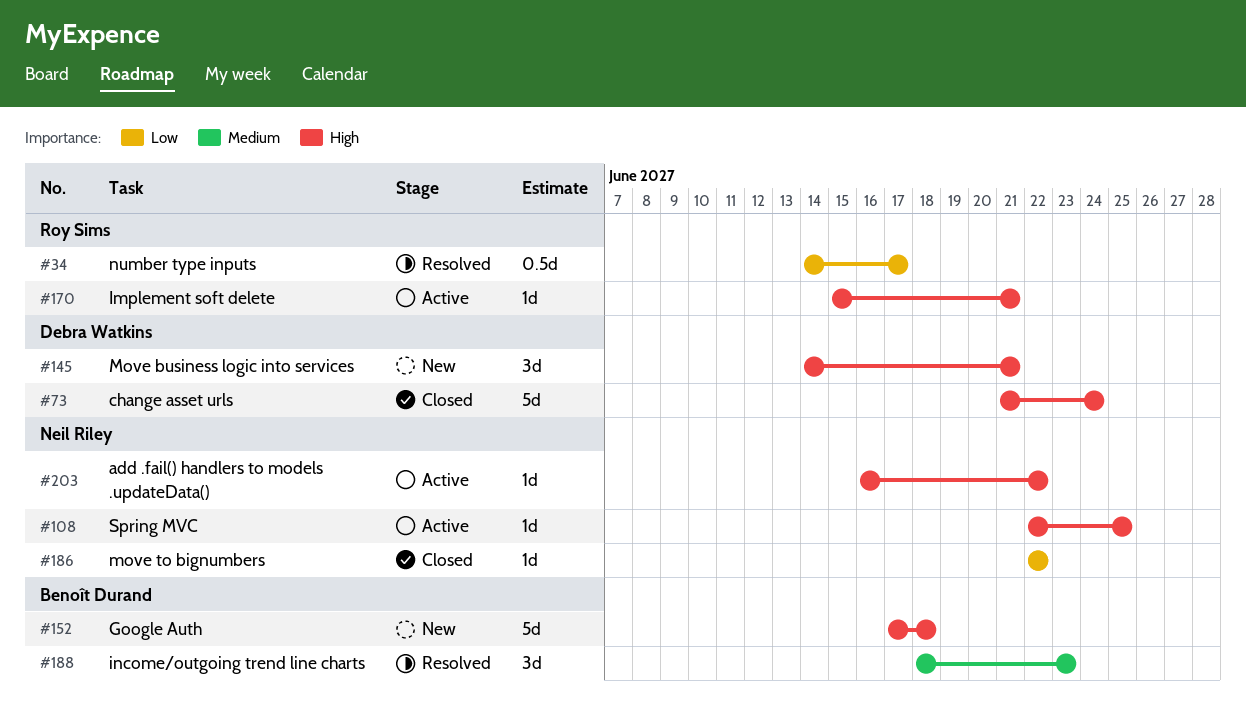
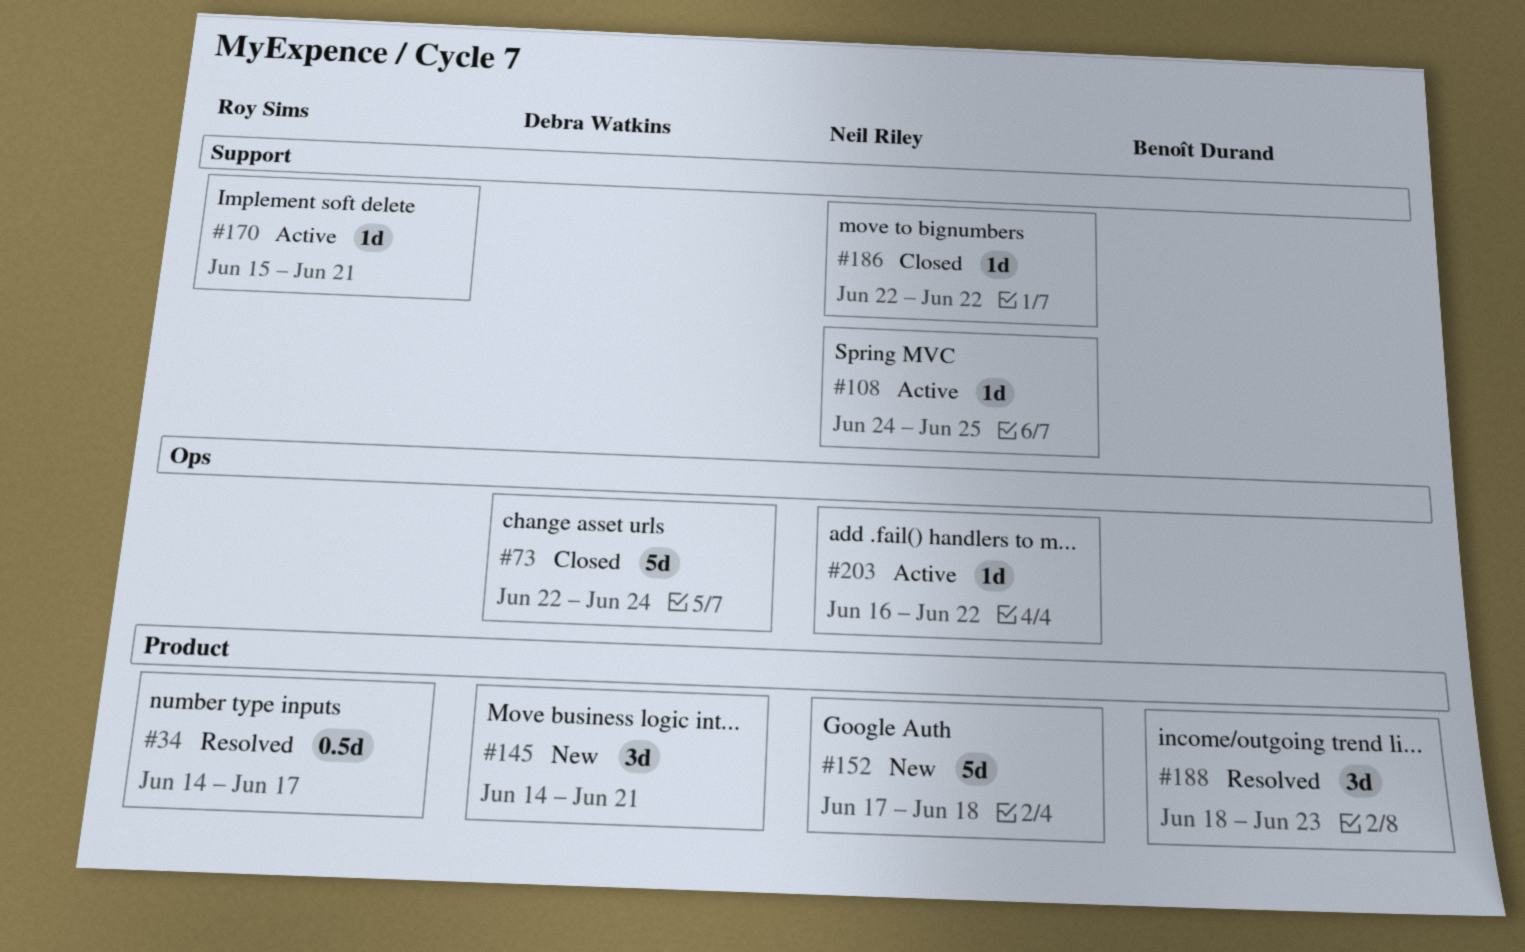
#73, start: Jun 21 -> Jun 22
#108, start: Jun 22 -> Jun 24
#152, owner: Benoît Durand -> Neil Riley

